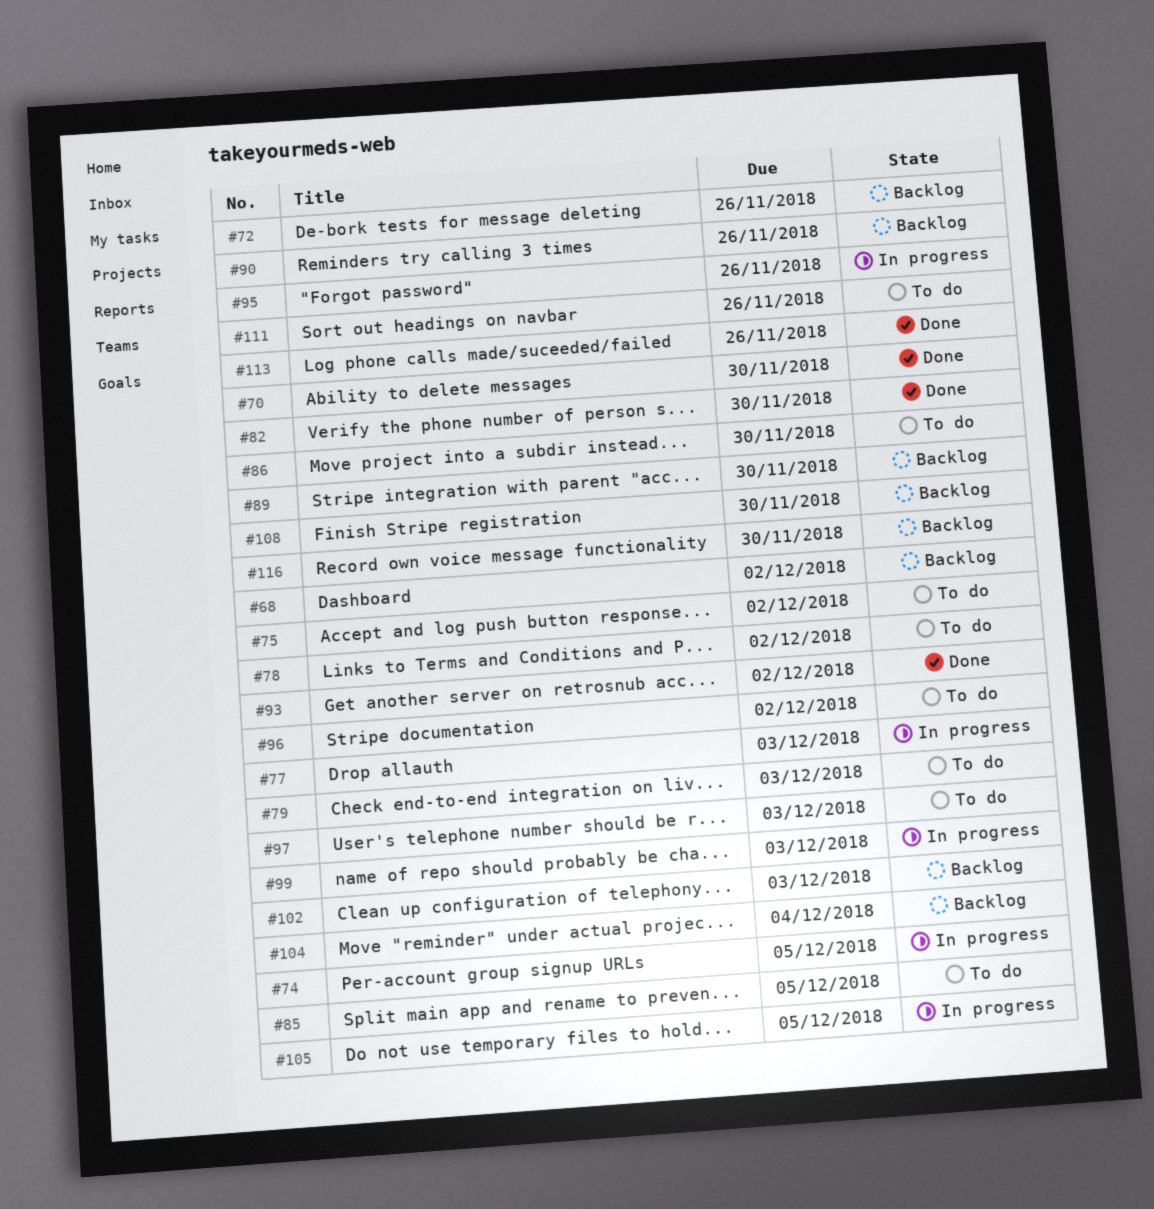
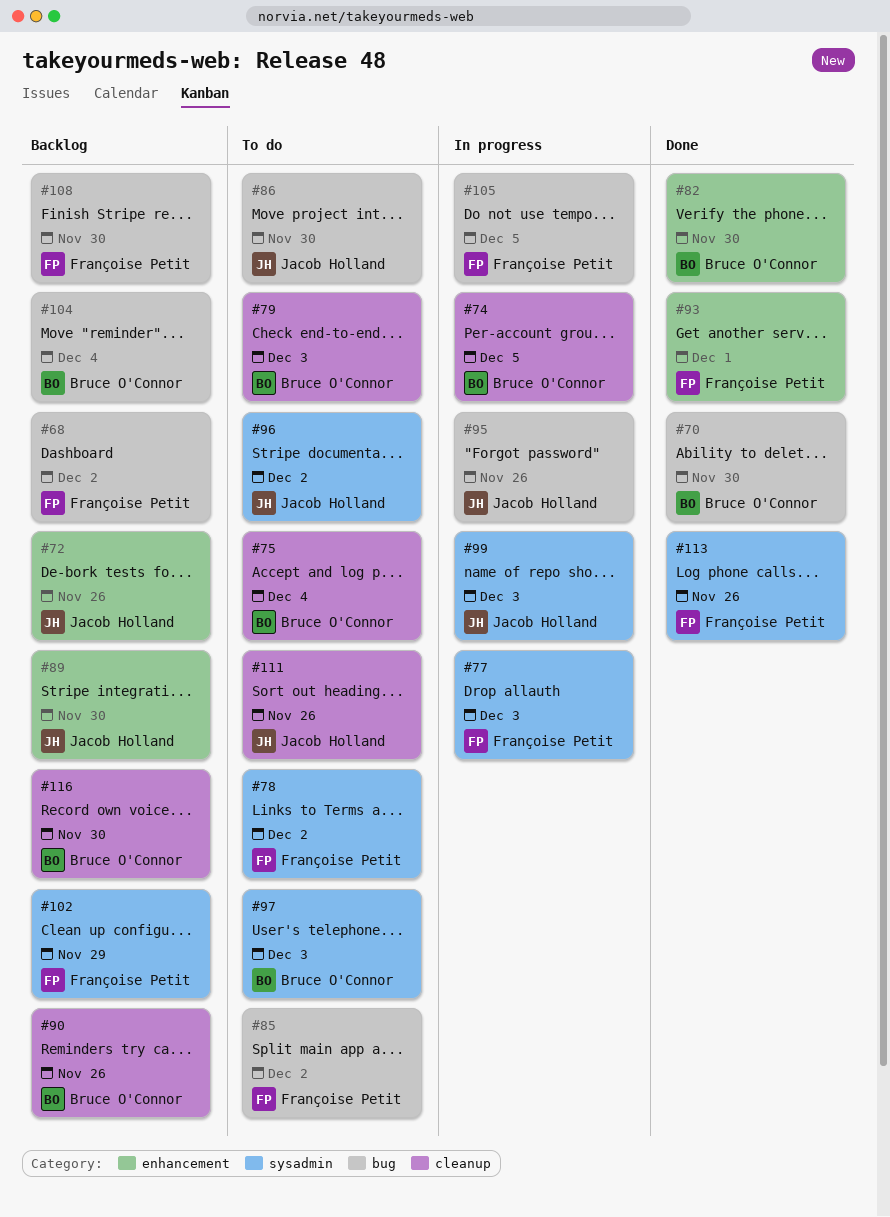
#75, due: Dec 2 -> Dec 4
#85, due: Dec 5 -> Dec 2
#93, due: Dec 2 -> Dec 1
#102, due: Dec 3 -> Nov 29

